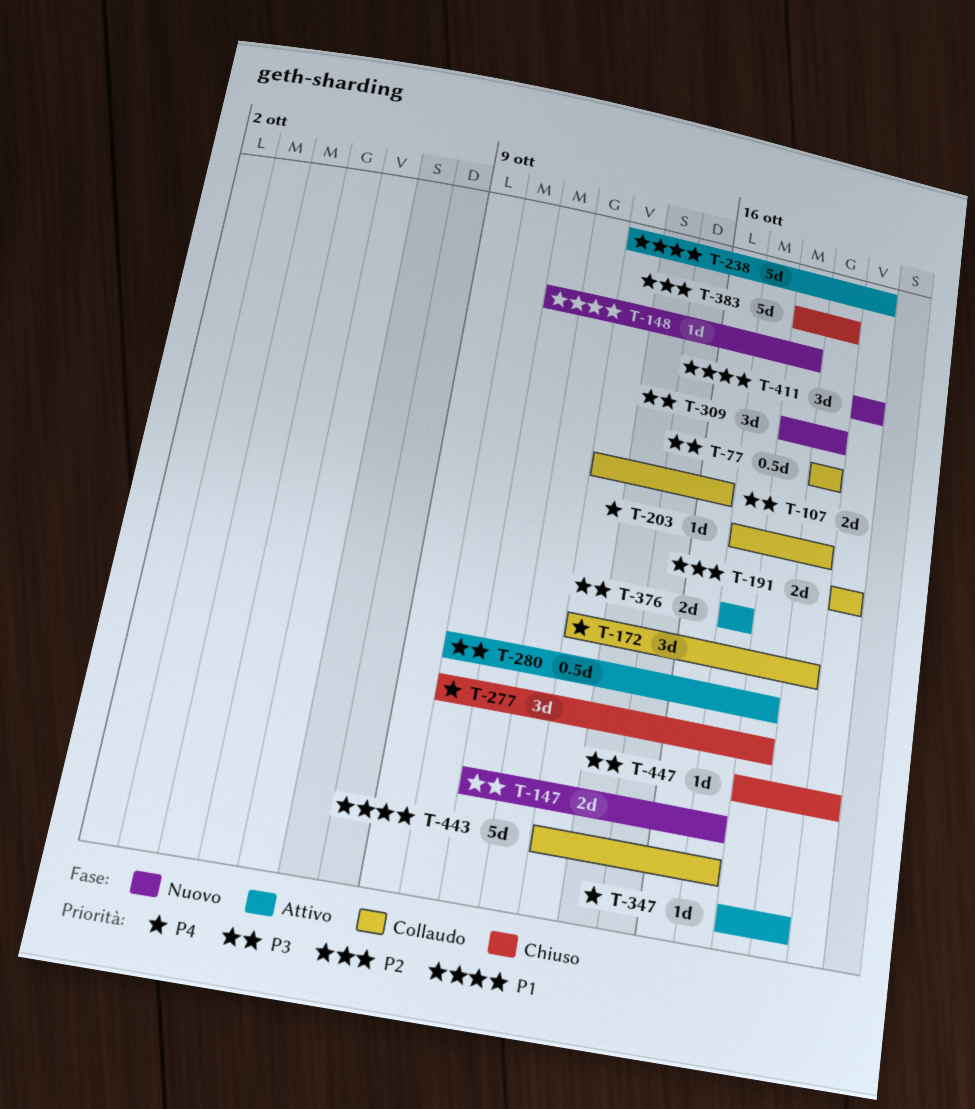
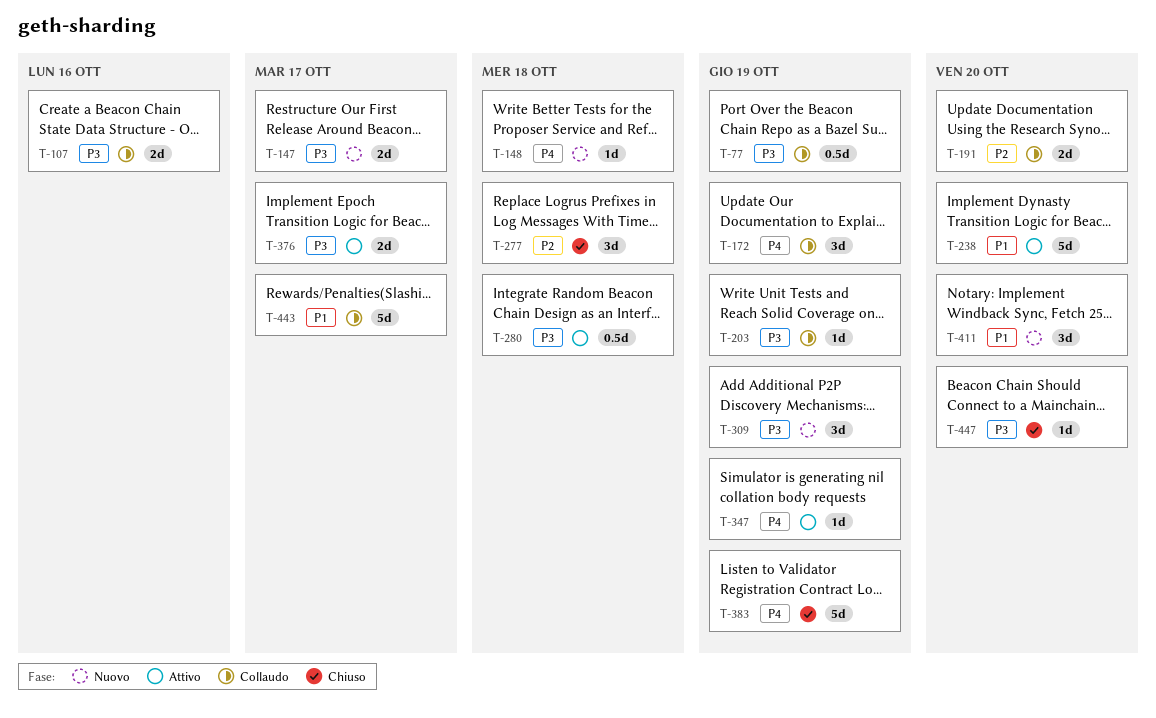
T-148, priority: P1 -> P4
T-203, priority: P4 -> P3
T-277, priority: P4 -> P2
T-383, priority: P2 -> P4

